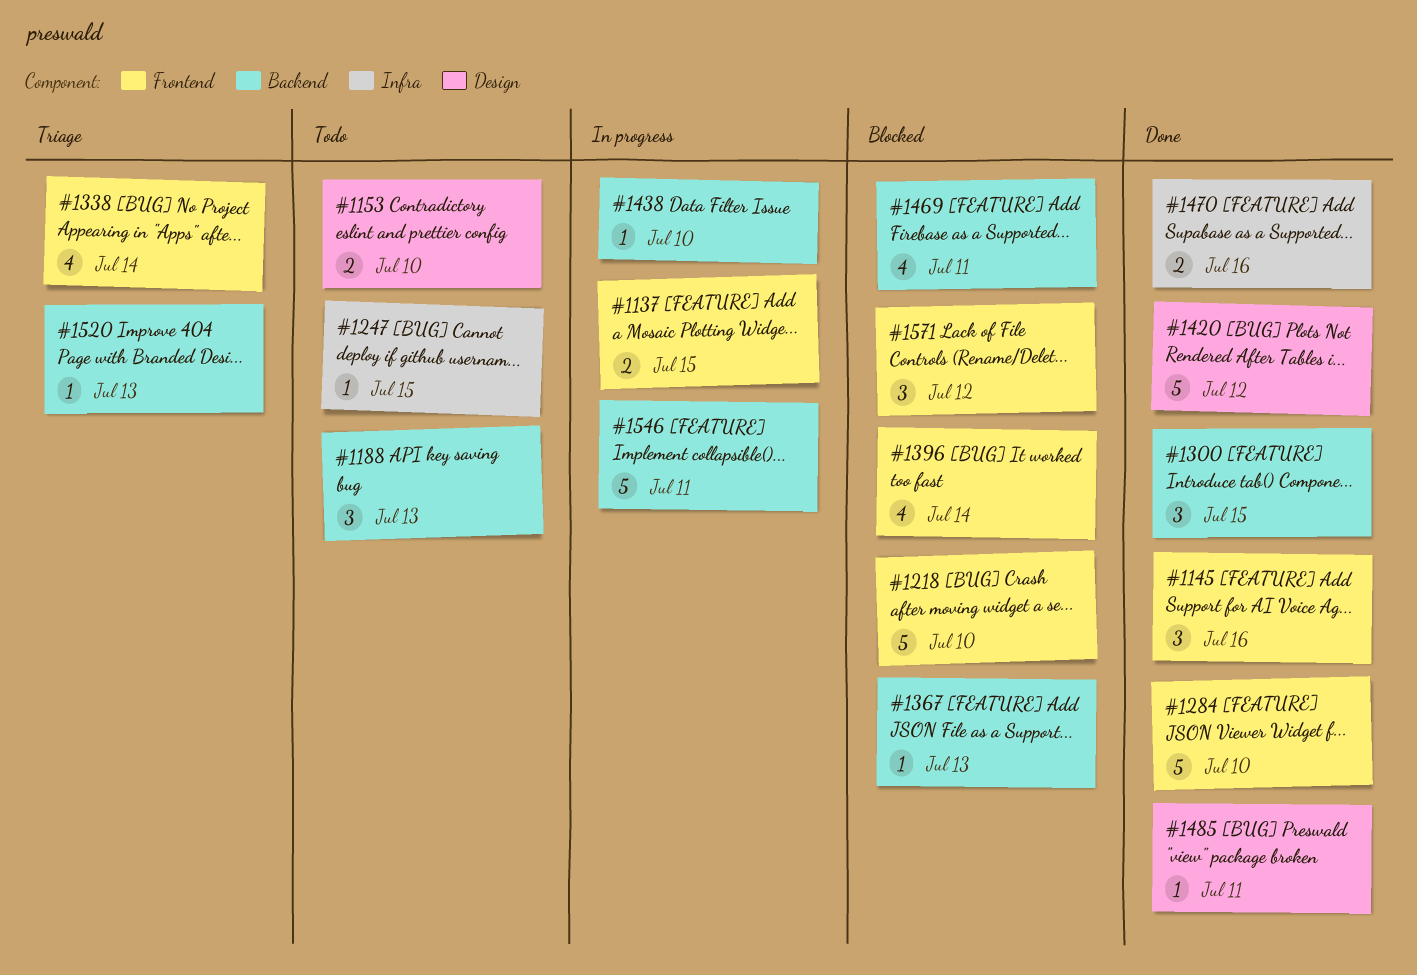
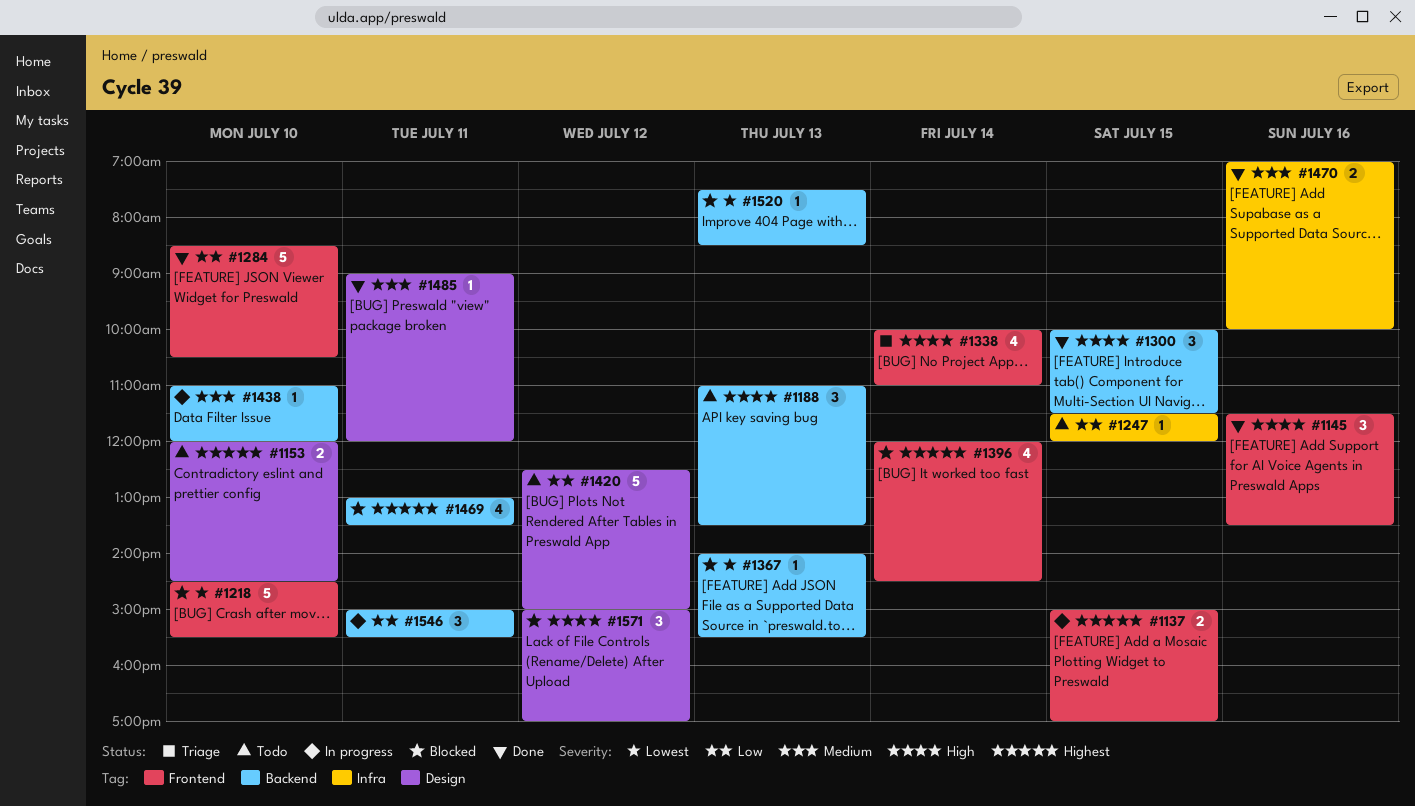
#1420, status: Done -> Todo
#1520, status: Triage -> Blocked
#1546, estimate: 5 -> 3
#1571, label: Frontend -> Design

